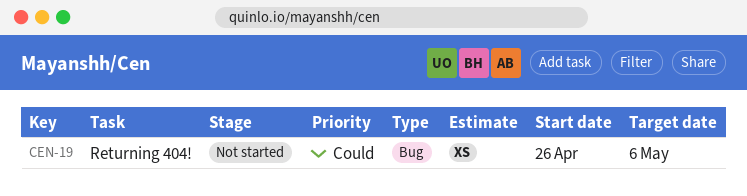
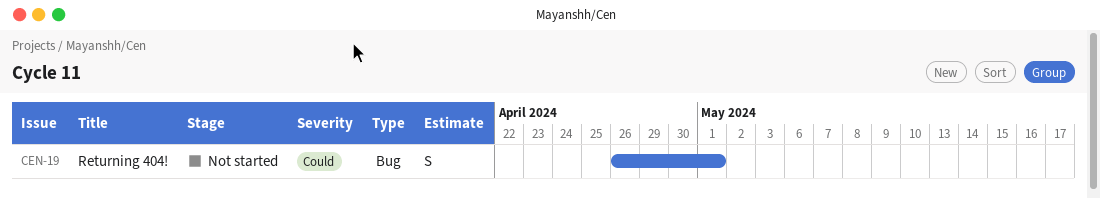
CEN-19, estimate: XS -> S
CEN-19, due: May 6 -> May 1

